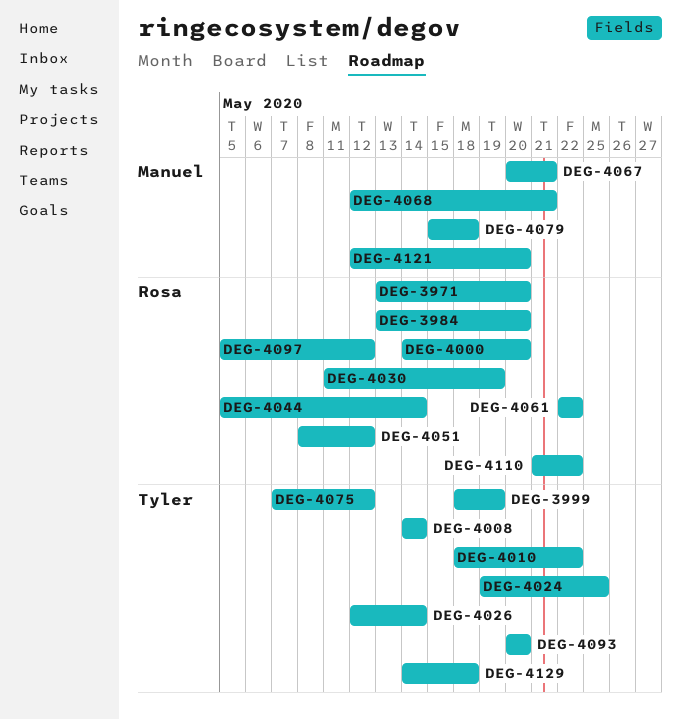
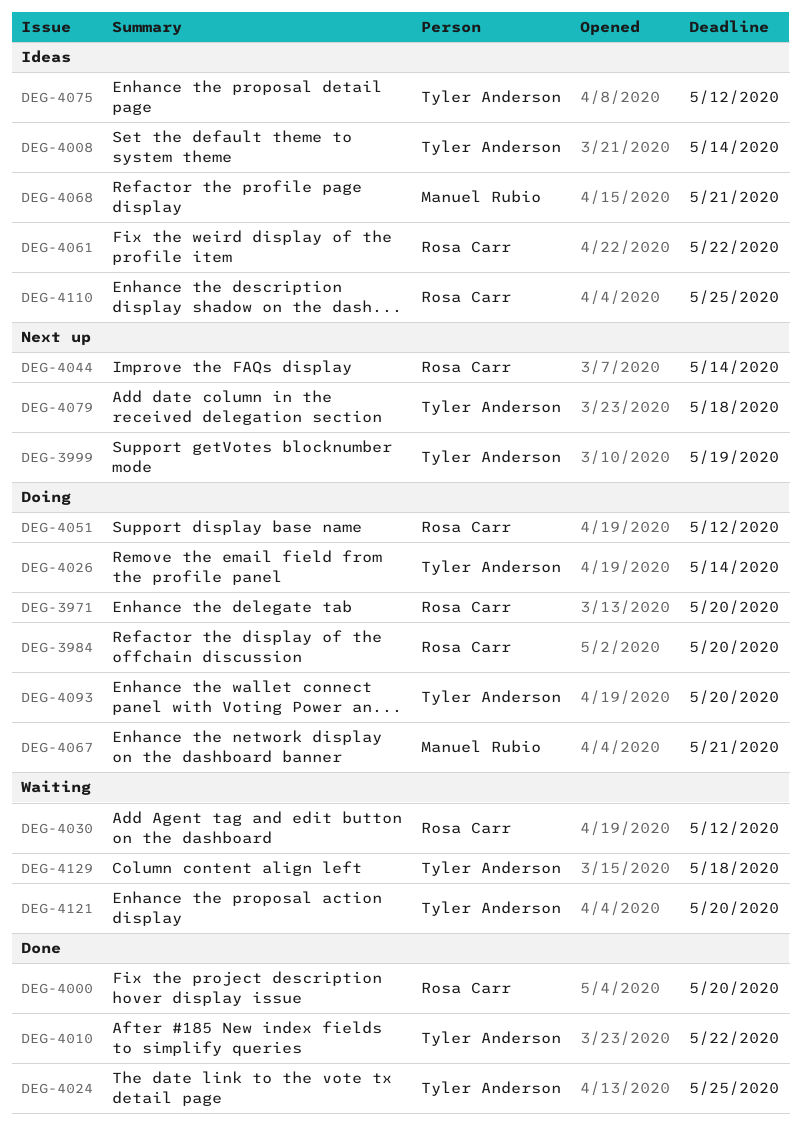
DEG-4030, due: May 19 -> May 12
DEG-4079, owner: Manuel Rubio -> Tyler Anderson
DEG-4097: present -> none
DEG-4110, due: May 22 -> May 25
DEG-4121, owner: Manuel Rubio -> Tyler Anderson

